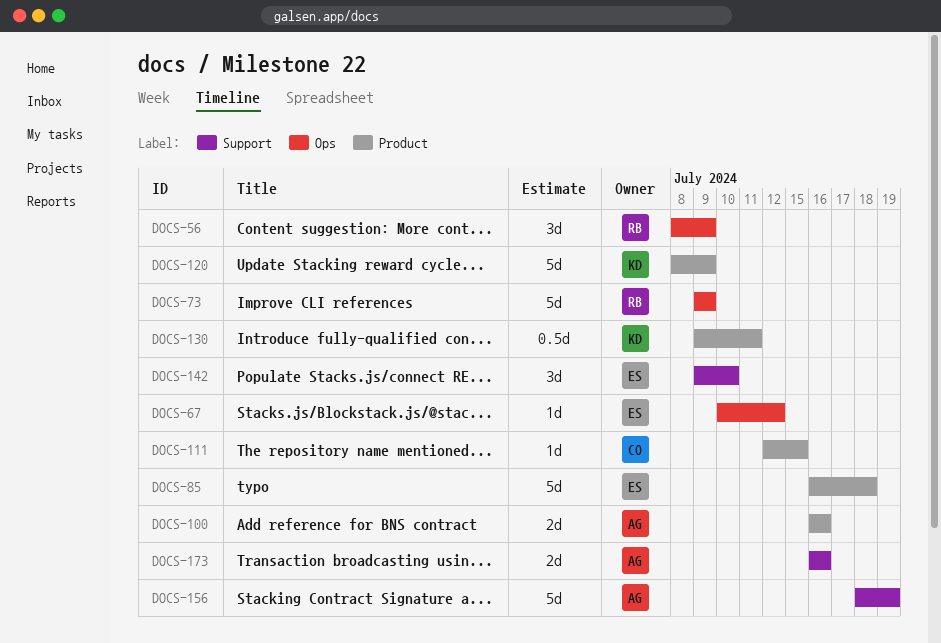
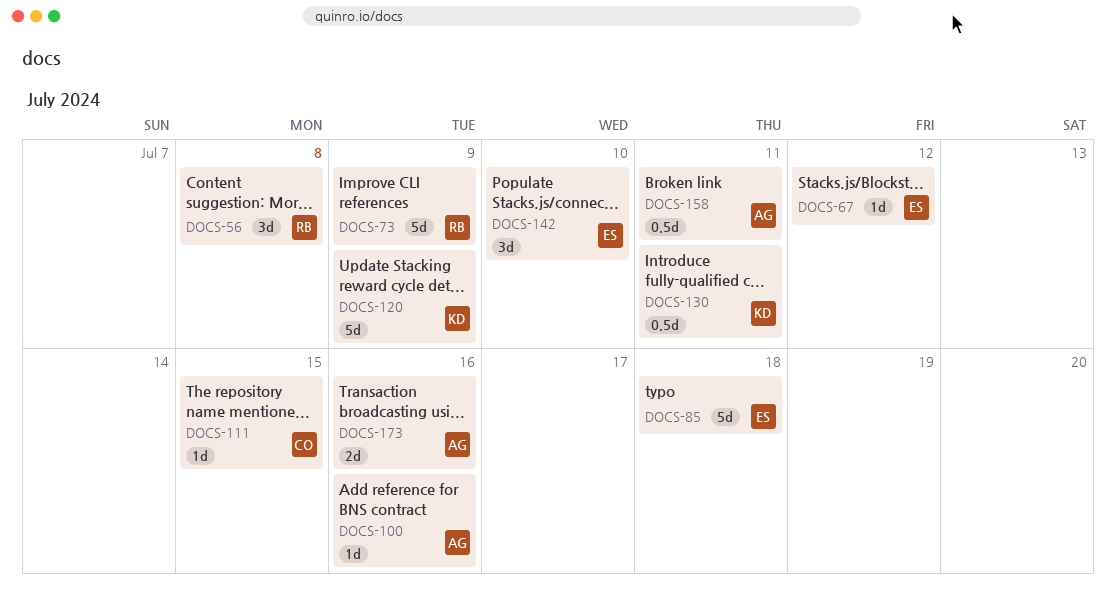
DOCS-56, due: Jul 9 -> Jul 8
DOCS-100, estimate: 2d -> 1d
DOCS-156: present -> none
DOCS-158: none -> present

